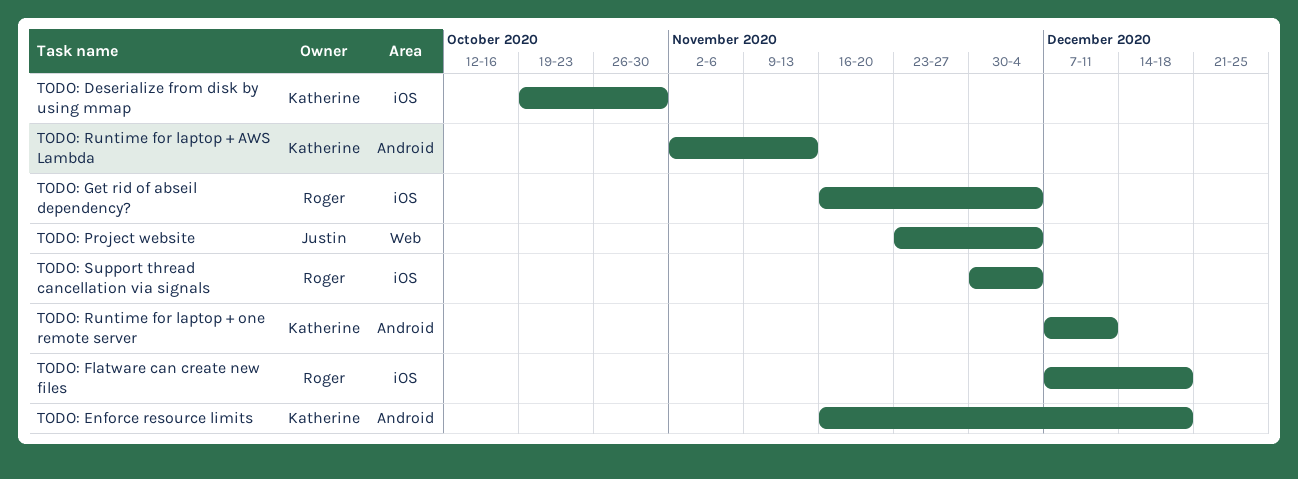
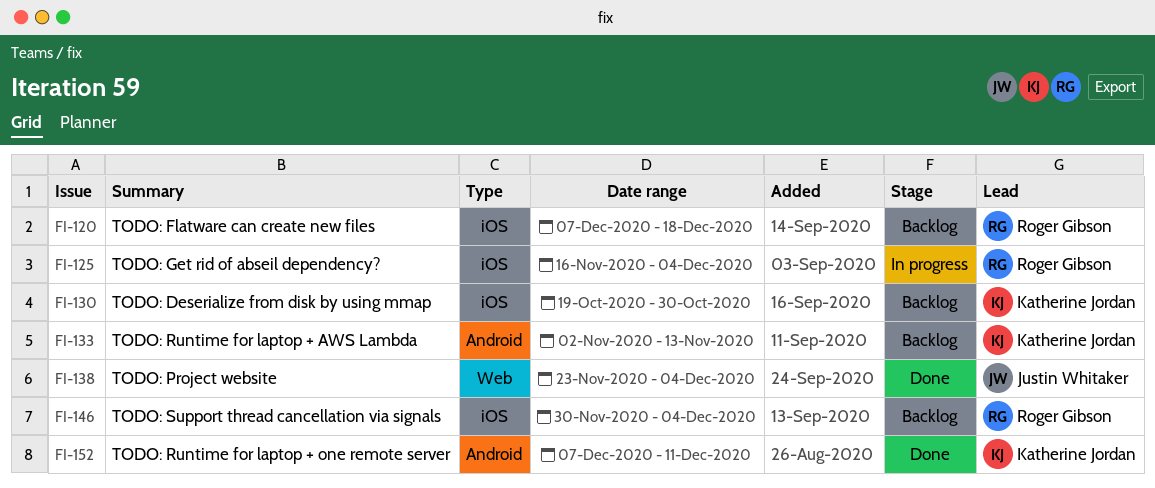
TODO: Enforce resource limits: present -> none

